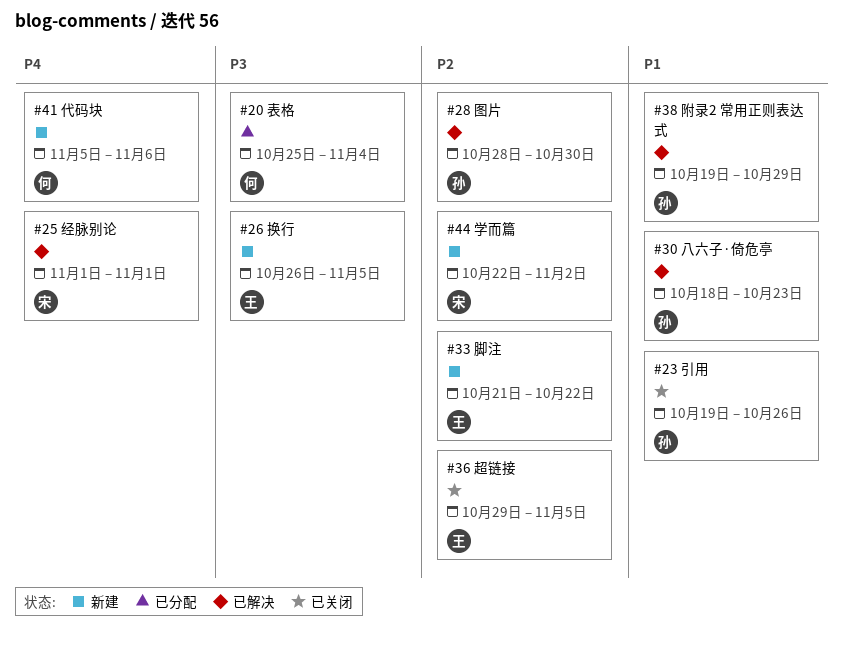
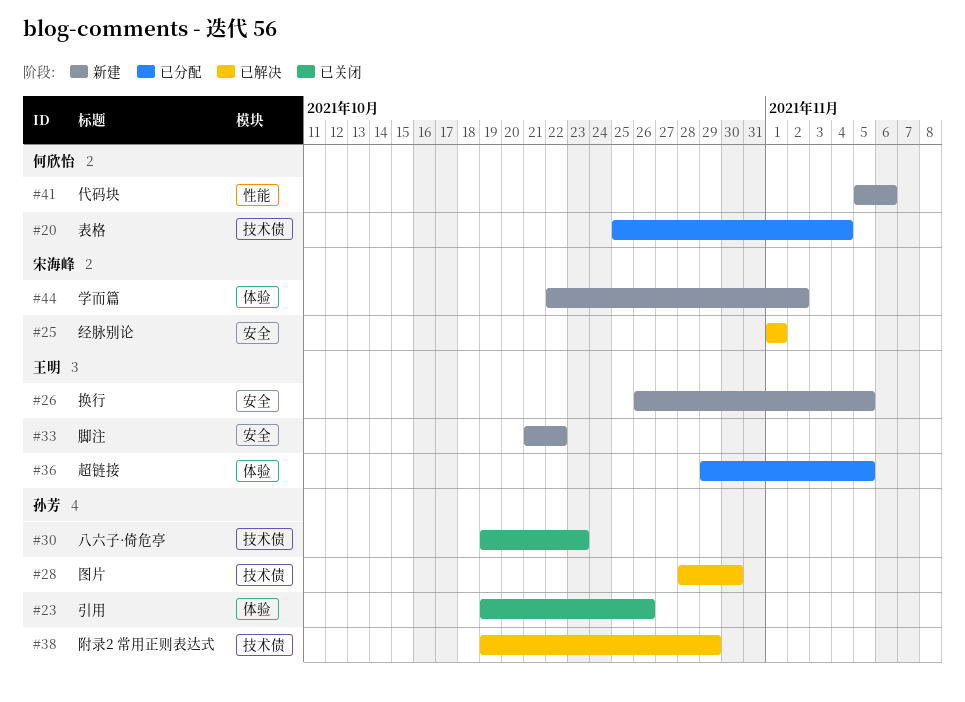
#30, status: 已解决 -> 已关闭
#30, start: Oct 18 -> Oct 19
#36, status: 已关闭 -> 已分配

